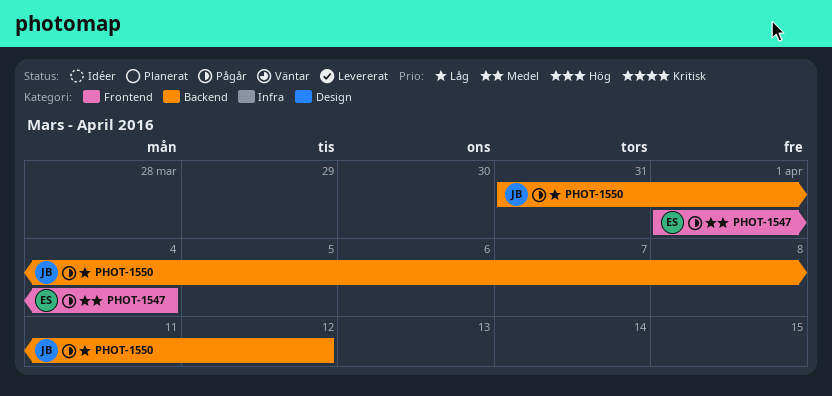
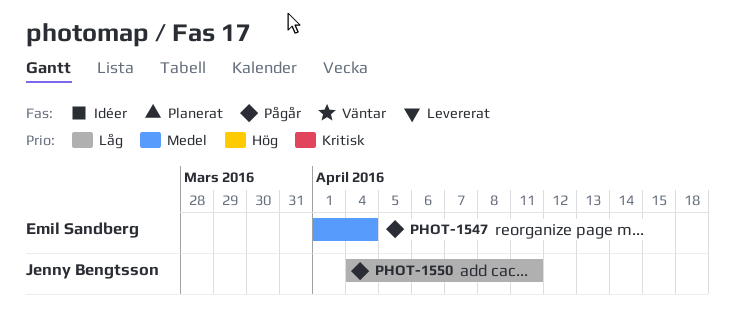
PHOT-1550, start: Mar 31 -> Apr 4
PHOT-1550, due: Apr 12 -> Apr 11

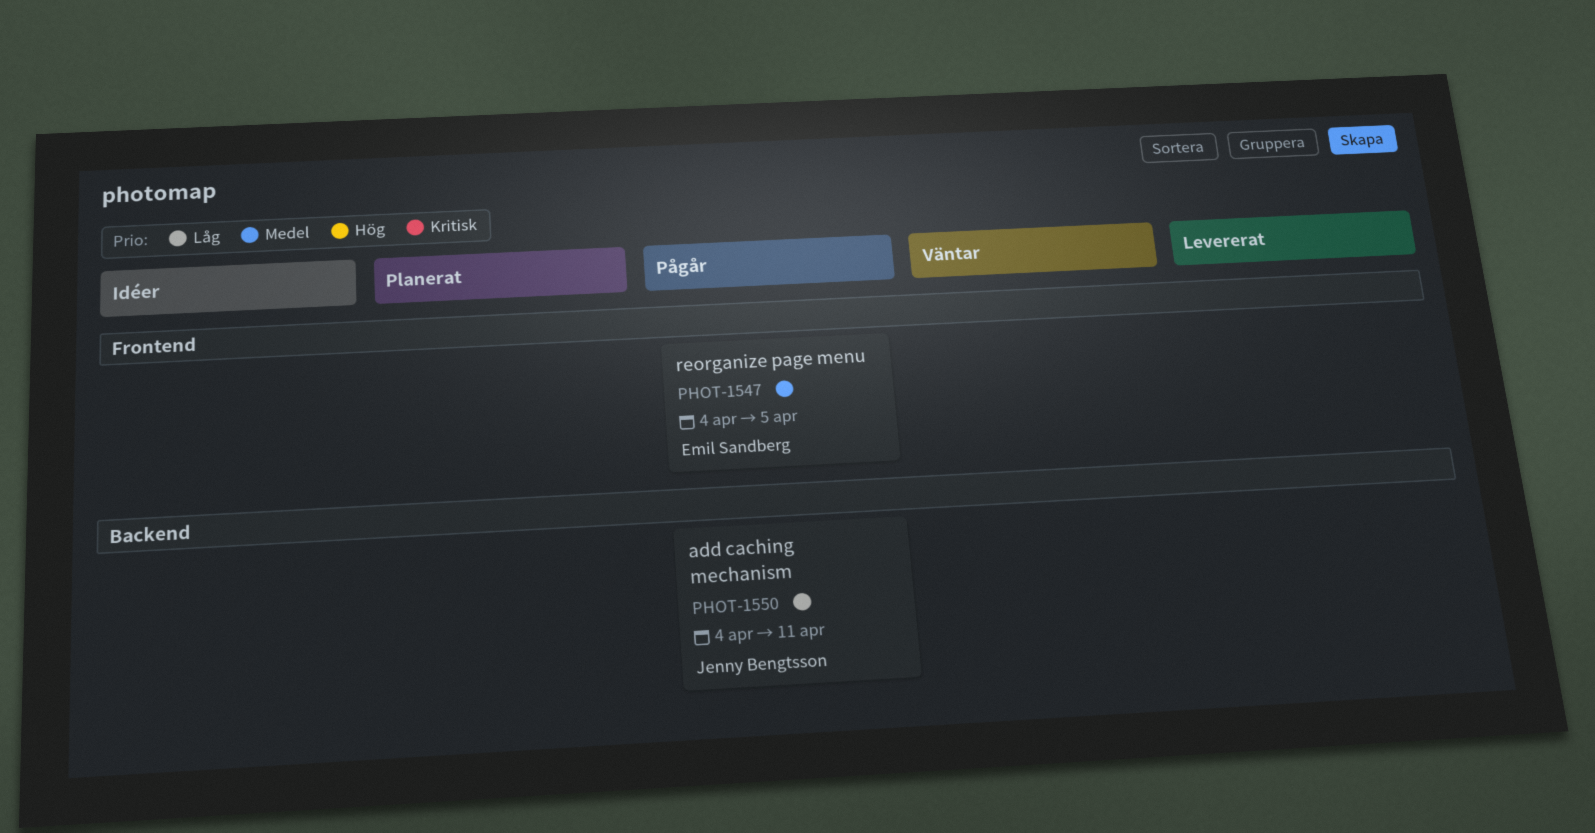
PHOT-1547, start: Apr 1 -> Apr 4
PHOT-1547, due: Apr 4 -> Apr 5

